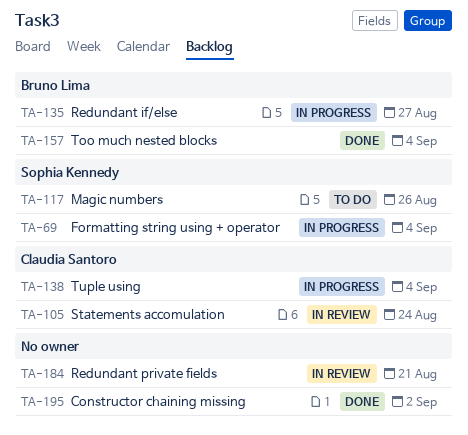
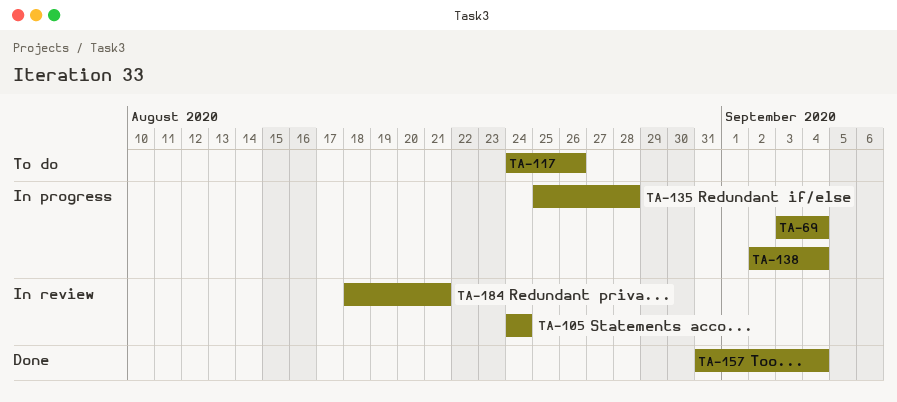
TA-135, due: Aug 27 -> Aug 28
TA-195: present -> none

